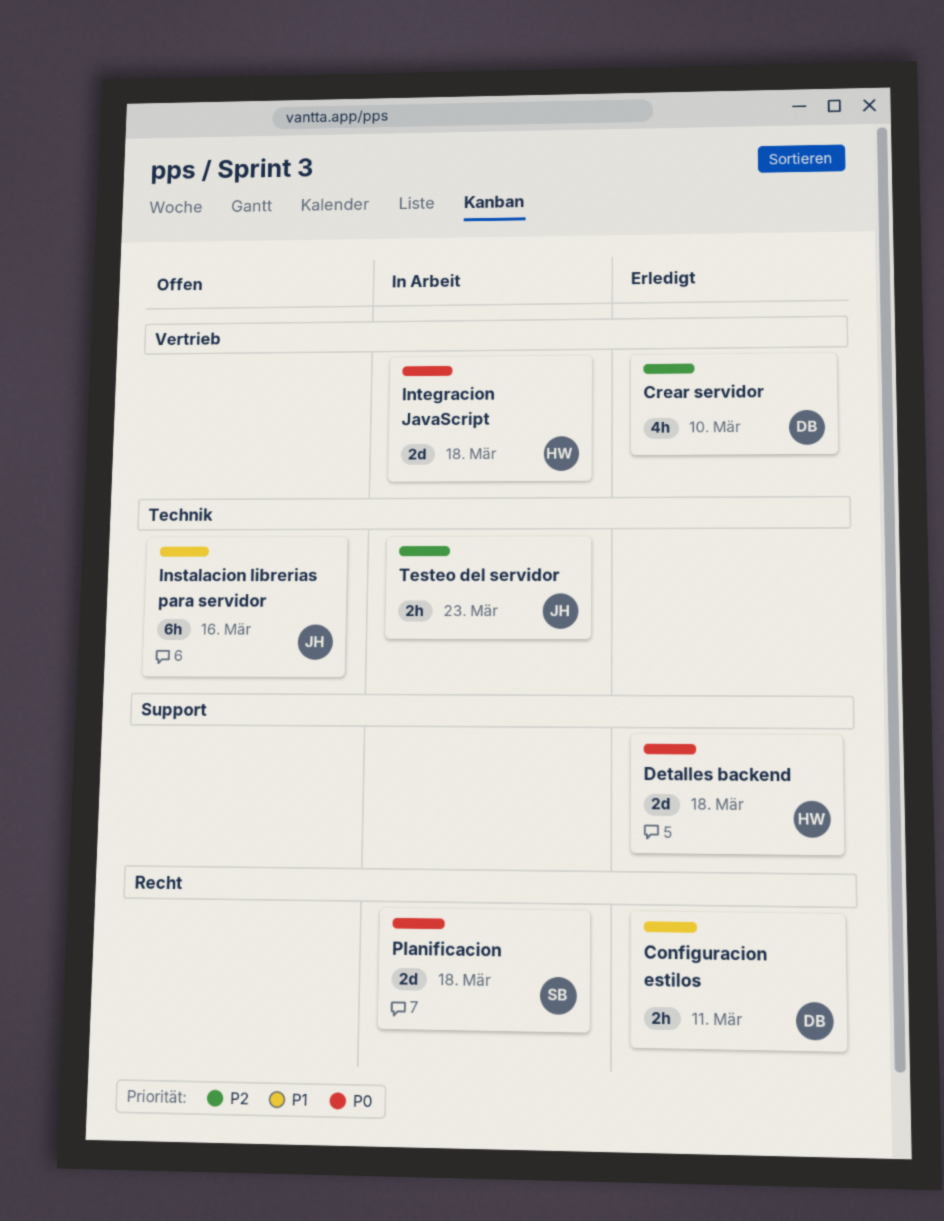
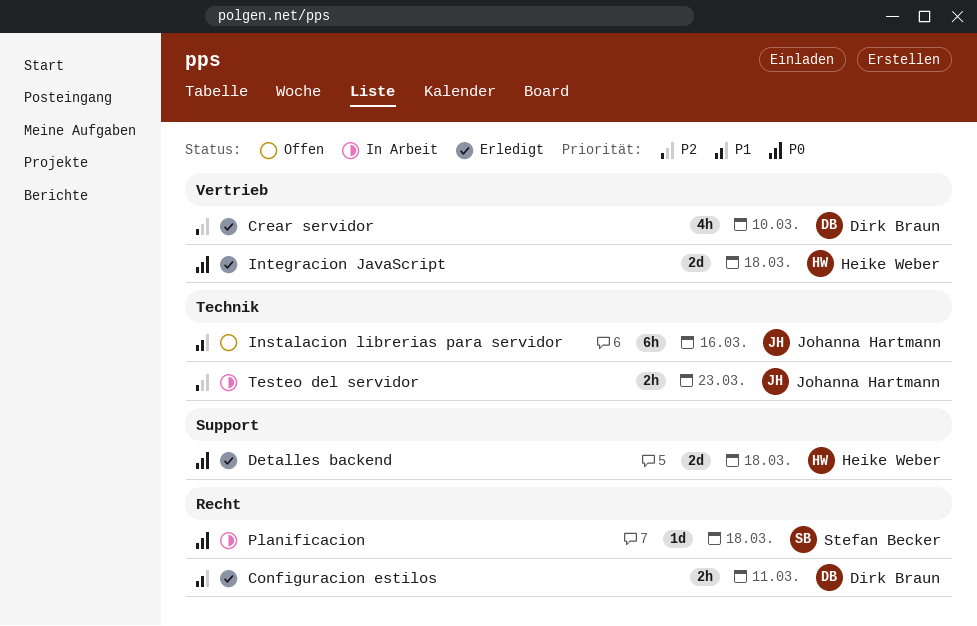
Integracion JavaScript, status: In Arbeit -> Erledigt
Planificacion, estimate: 2d -> 1d

